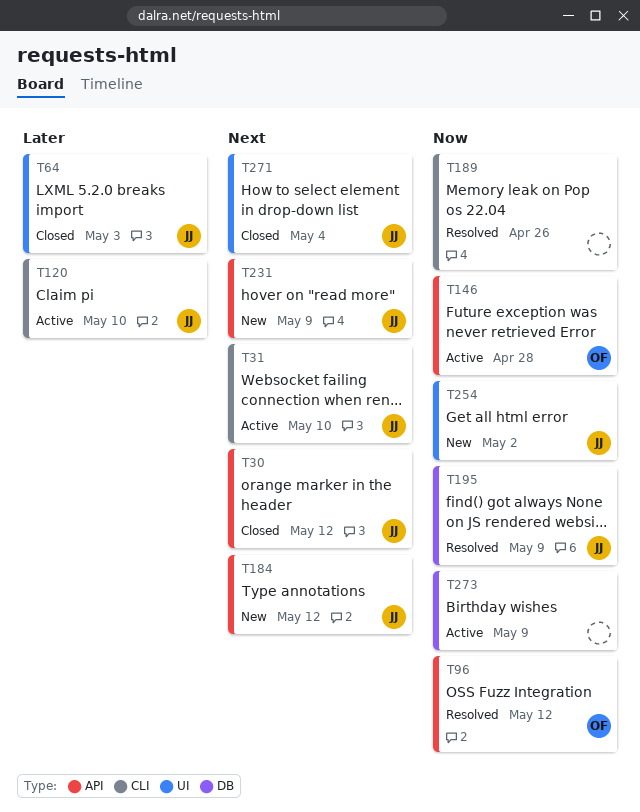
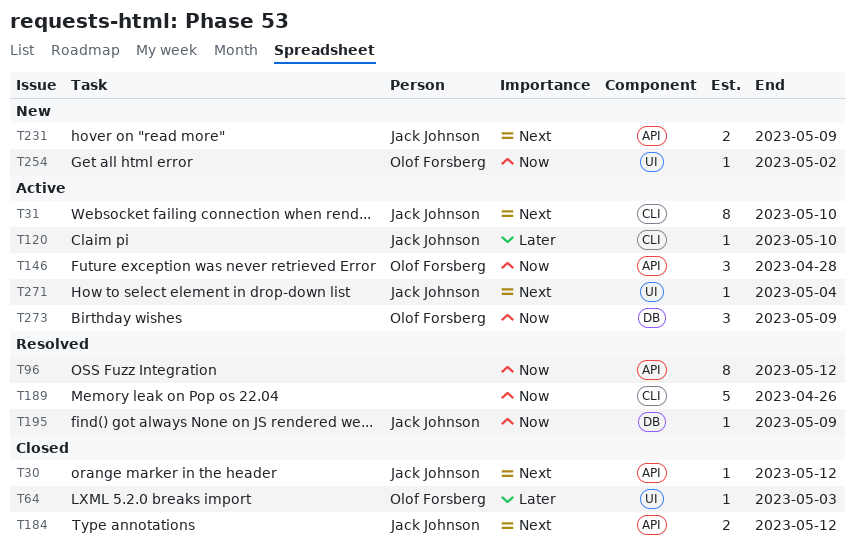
T64, owner: Jack Johnson -> Olof Forsberg
T96, owner: Olof Forsberg -> none
T184, status: New -> Closed
T254, owner: Jack Johnson -> Olof Forsberg
T271, status: Closed -> Active
T273, owner: none -> Olof Forsberg

